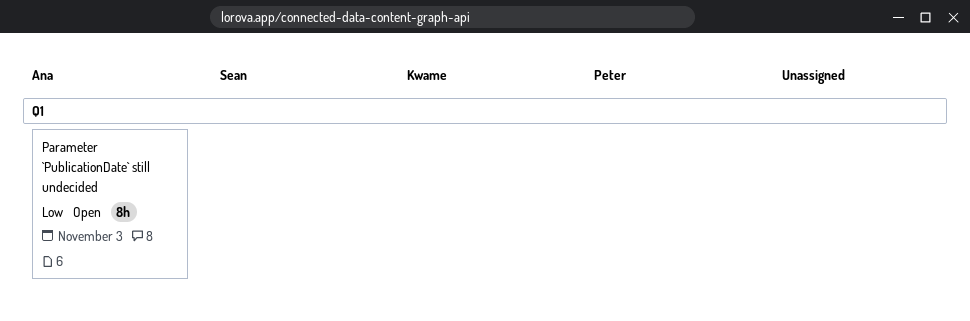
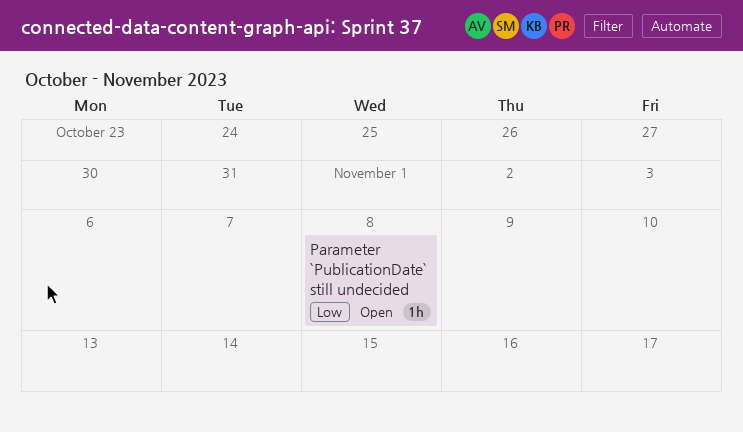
Parameter `PublicationDate` still undecided, estimate: 8h -> 1h
Parameter `PublicationDate` still undecided, due: Nov 3 -> Nov 8

